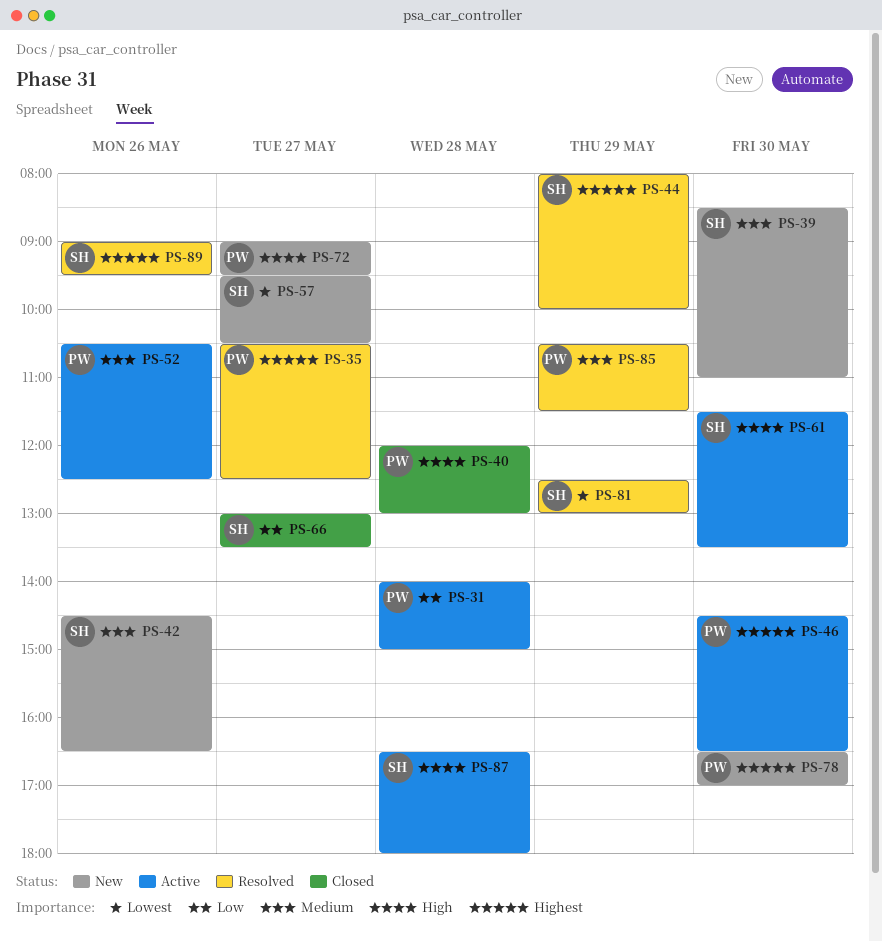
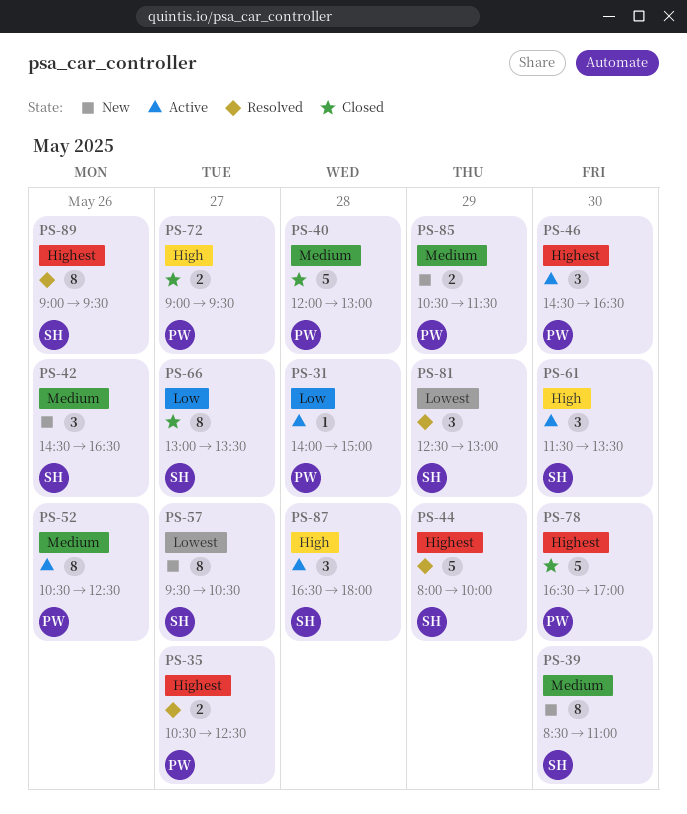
PS-40, priority: High -> Medium
PS-72, status: New -> Closed
PS-78, status: New -> Closed
PS-85, status: Resolved -> New

